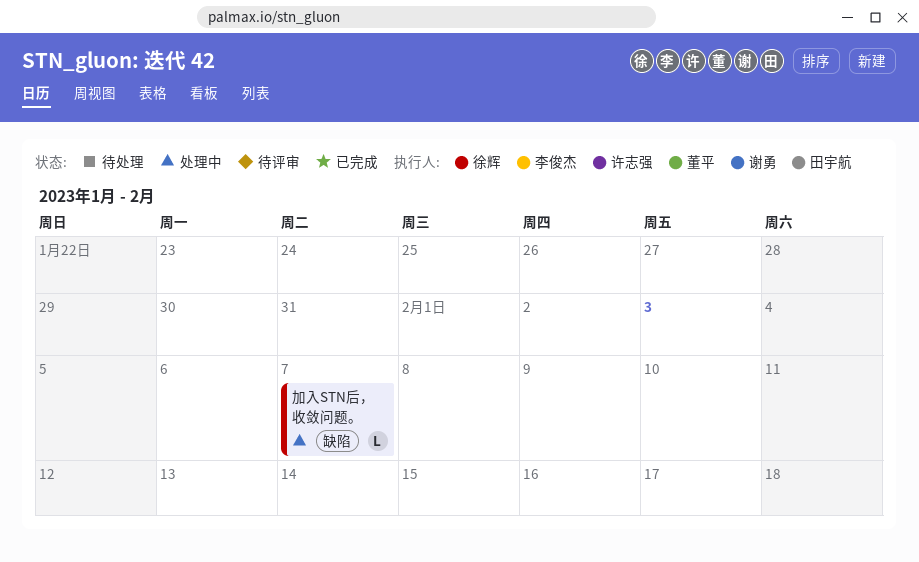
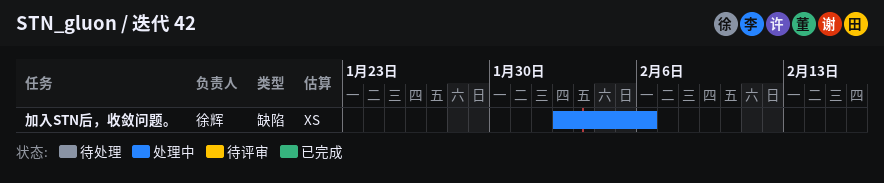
加入STN后，收敛问题。, estimate: L -> XS
加入STN后，收敛问题。, due: Feb 7 -> Feb 6

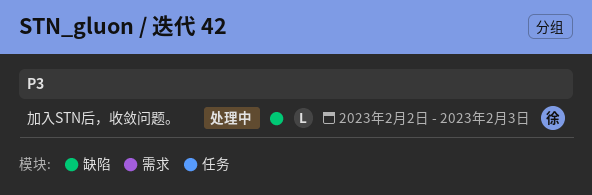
加入STN后，收敛问题。, estimate: XS -> L
加入STN后，收敛问题。, due: Feb 6 -> Feb 3

